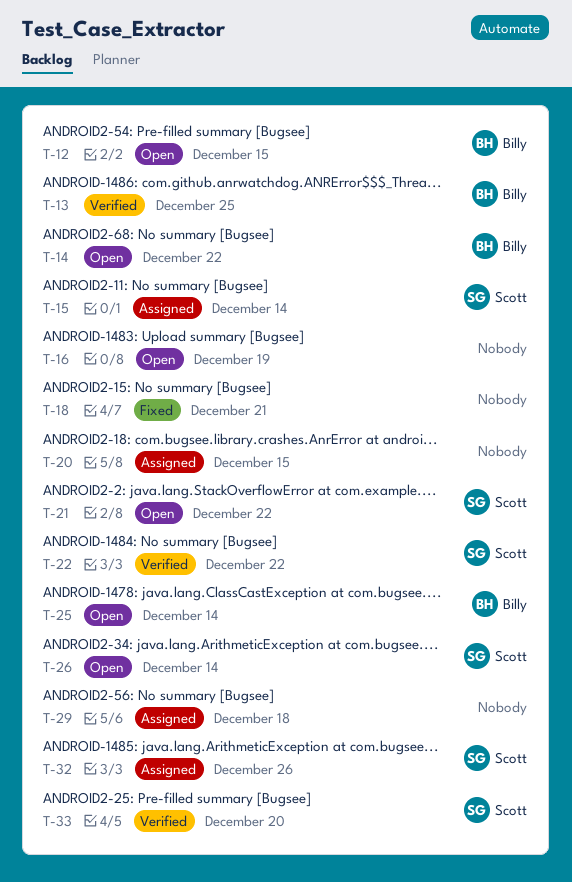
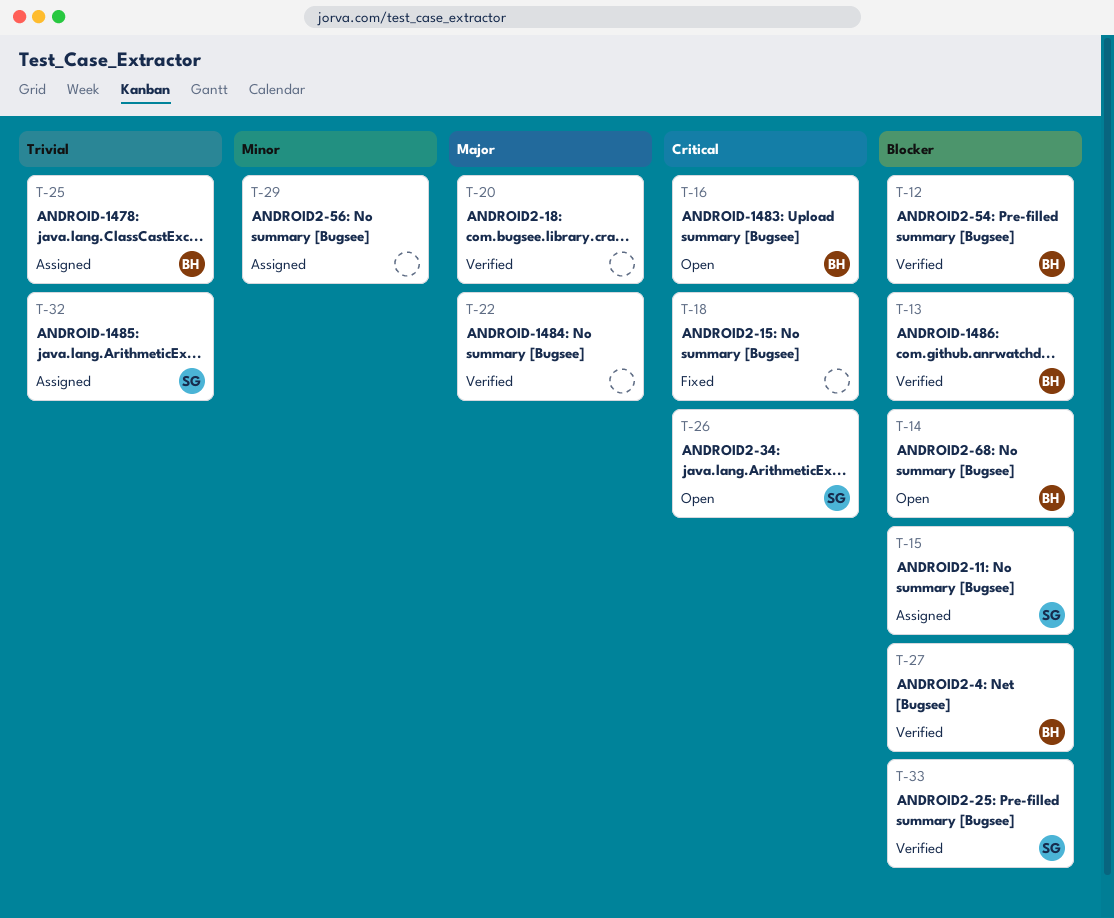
T-12, status: Open -> Verified
T-16, owner: none -> Billy
T-20, status: Assigned -> Verified
T-21: present -> none
T-22, owner: Scott -> none
T-25, status: Open -> Assigned
T-27: none -> present

